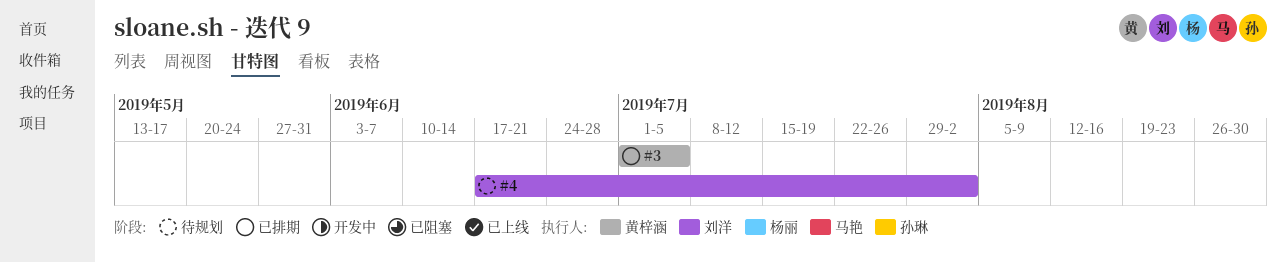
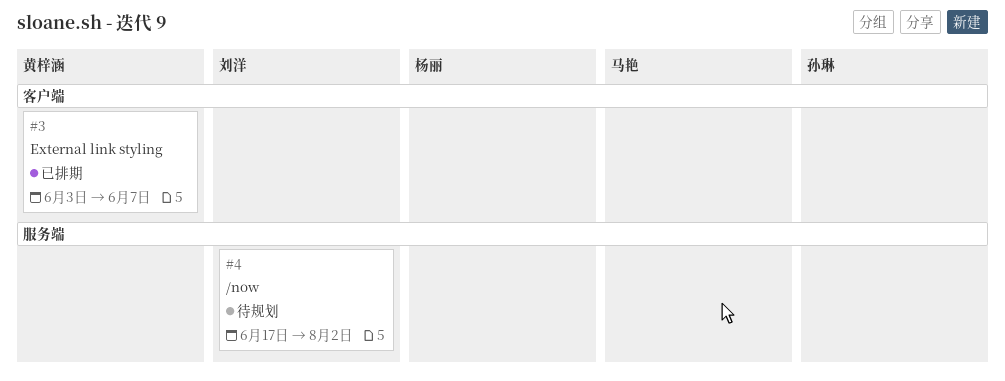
#3, start: Jul 1 -> Jun 3
#3, due: Jul 5 -> Jun 7

